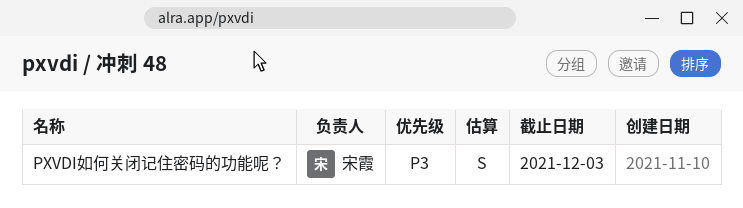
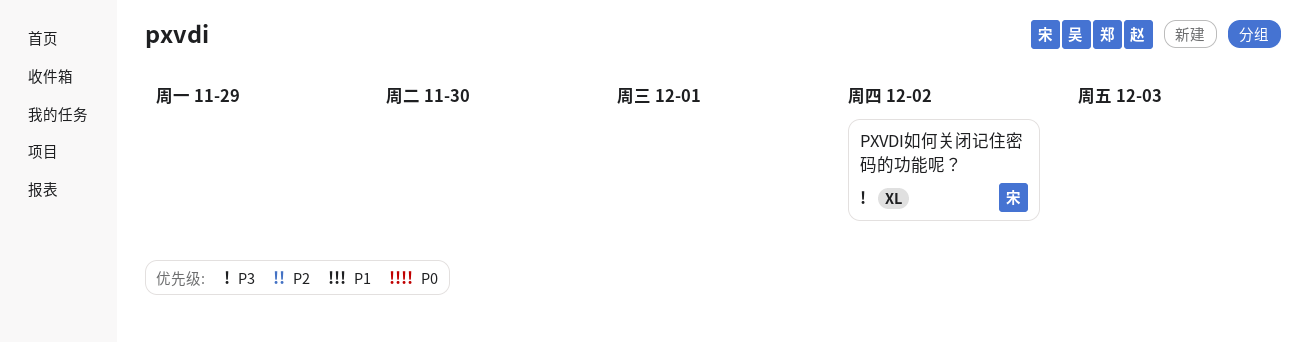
PXVDI如何关闭记住密码的功能呢？, estimate: S -> XL
PXVDI如何关闭记住密码的功能呢？, due: Dec 3 -> Dec 2

